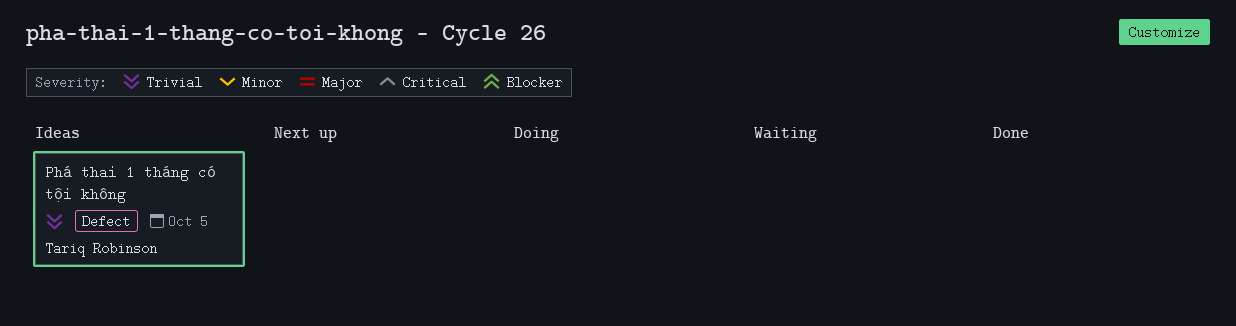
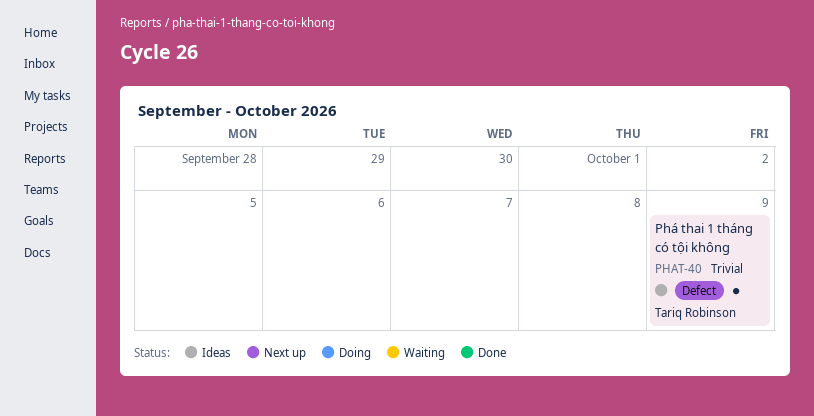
Phá thai 1 tháng có tội không, due: Oct 5 -> Oct 9

